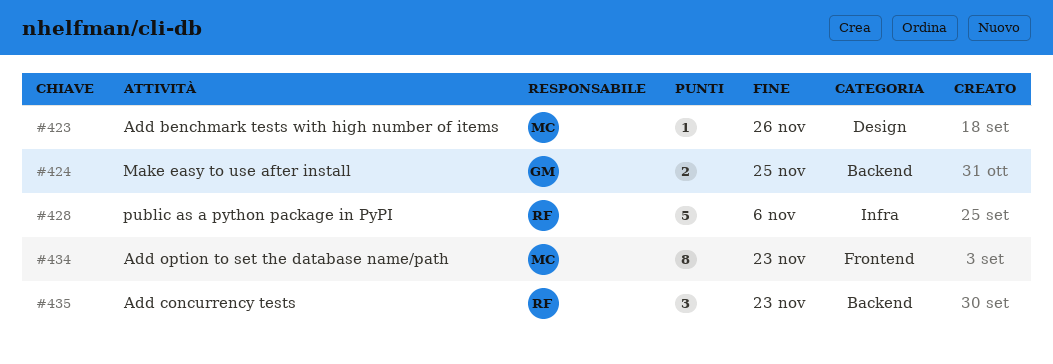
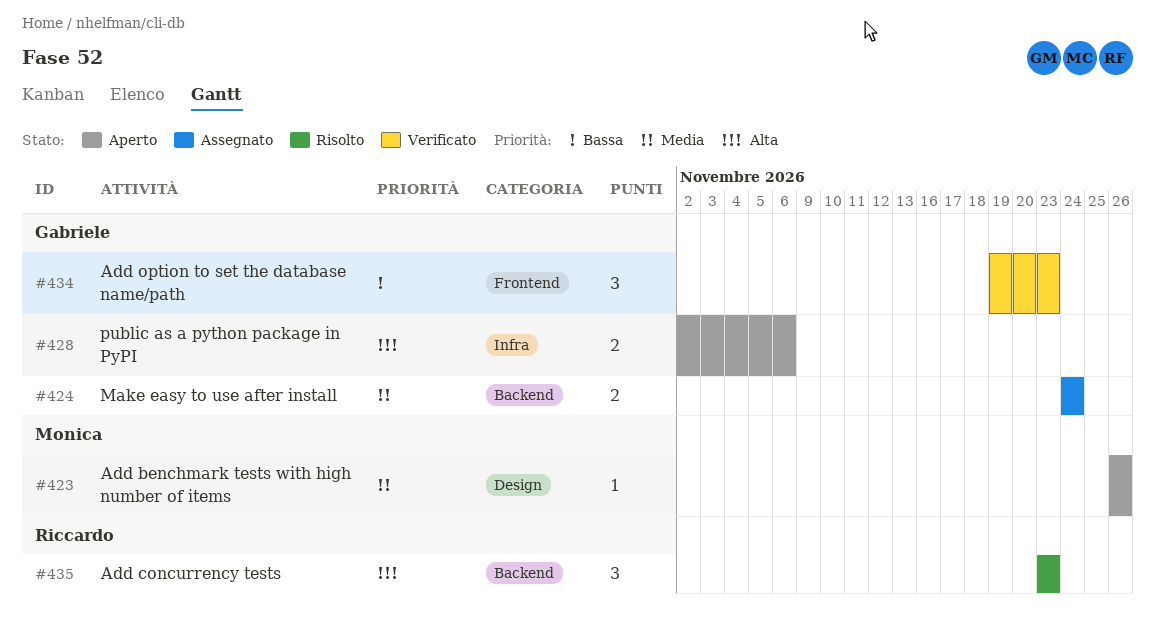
#424, due: Nov 25 -> Nov 24
#428, owner: Riccardo -> Gabriele
#428, estimate: 5 -> 2
#434, owner: Monica -> Gabriele
#434, estimate: 8 -> 3

